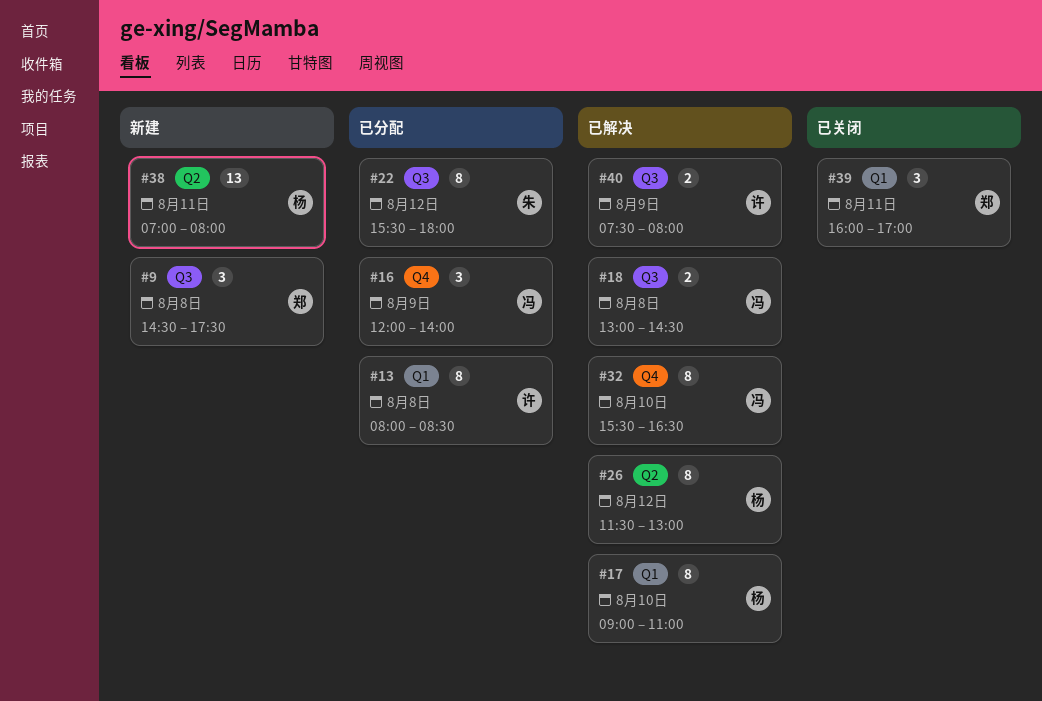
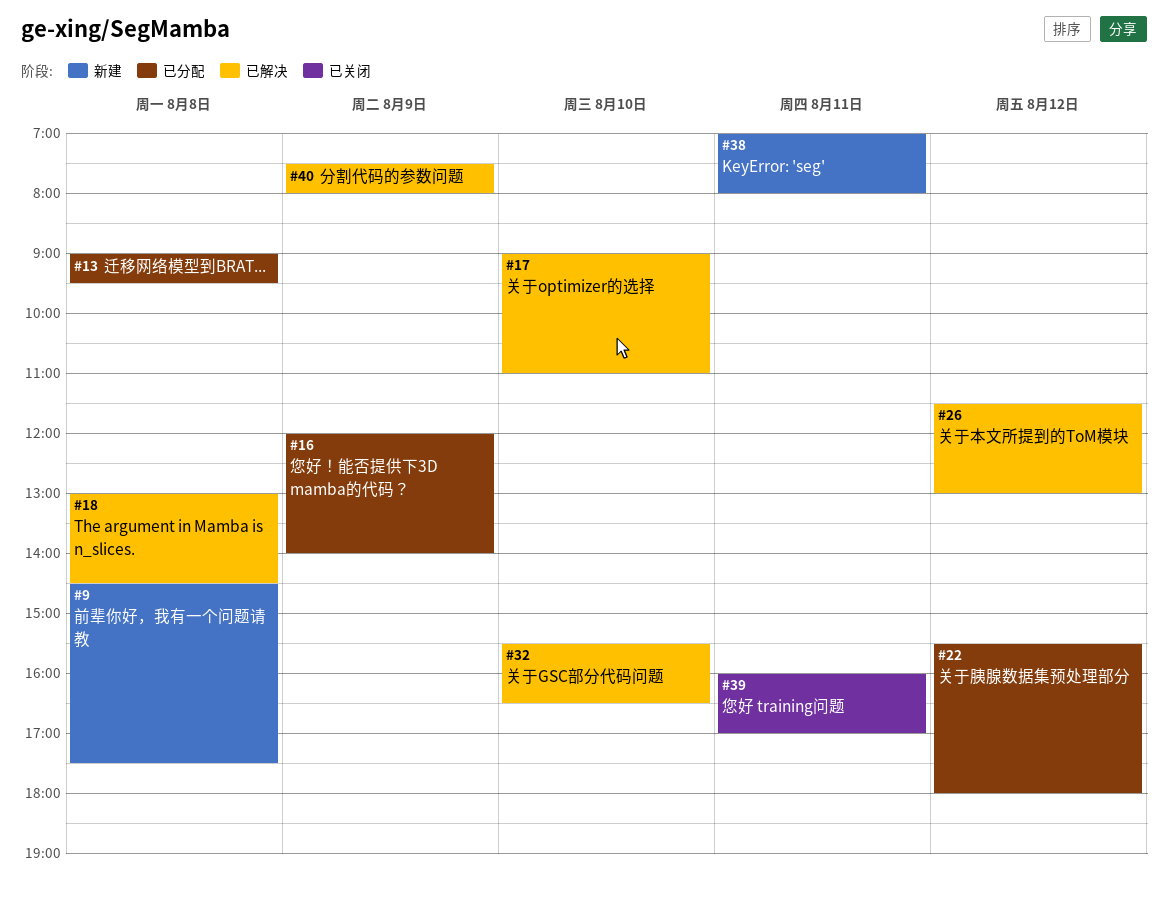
#13, begins: 08:00 -> 09:00
#13, ends: 08:30 -> 09:30

